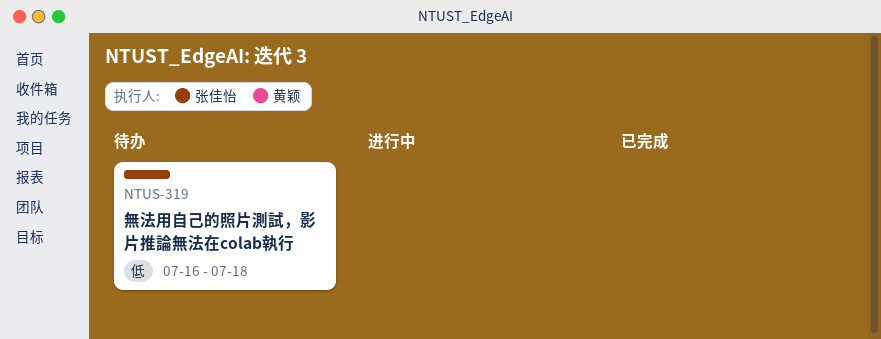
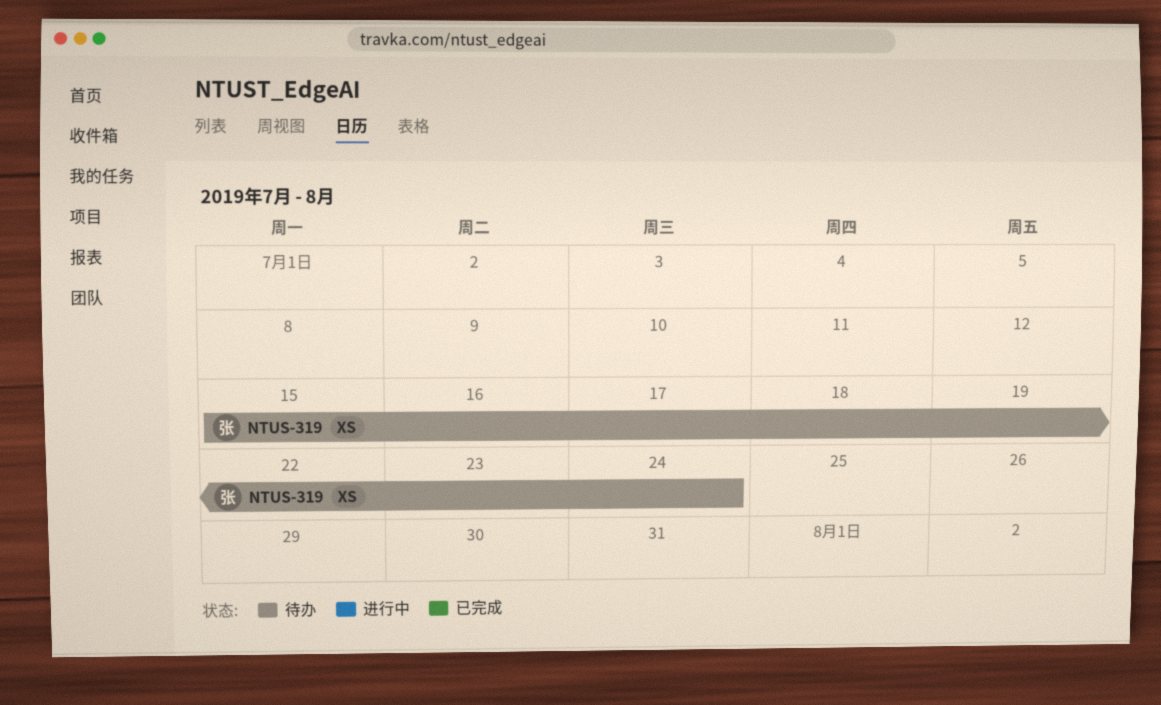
NTUS-319, start: Jul 16 -> Jul 15
NTUS-319, due: Jul 18 -> Jul 24

